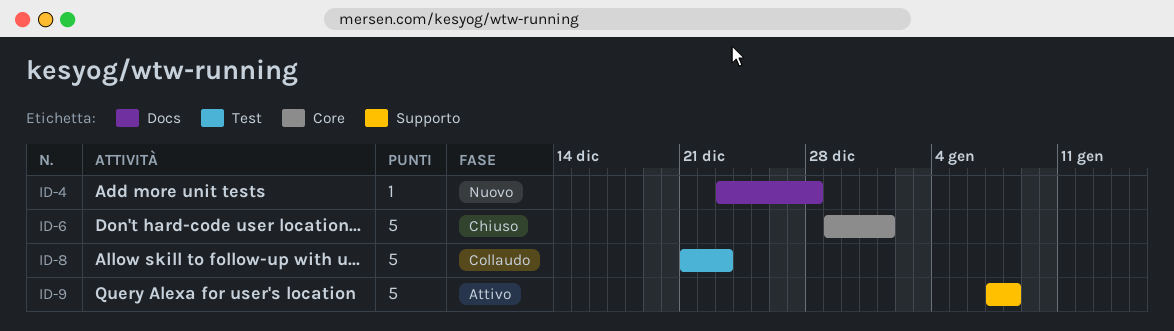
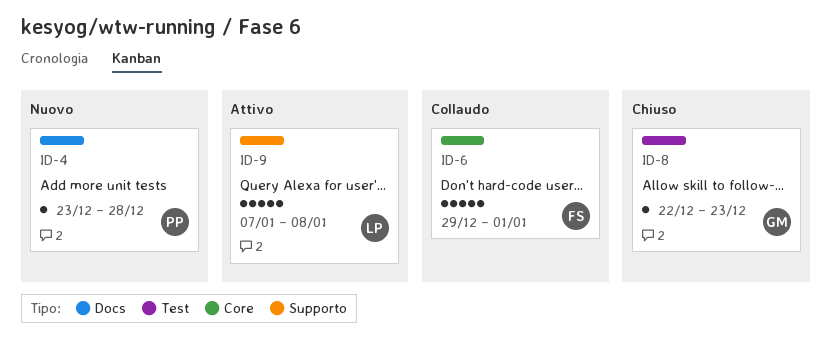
ID-6, status: Chiuso -> Collaudo
ID-8, status: Collaudo -> Chiuso
ID-8, estimate: 5 -> 1
ID-8, start: Dec 21 -> Dec 22

